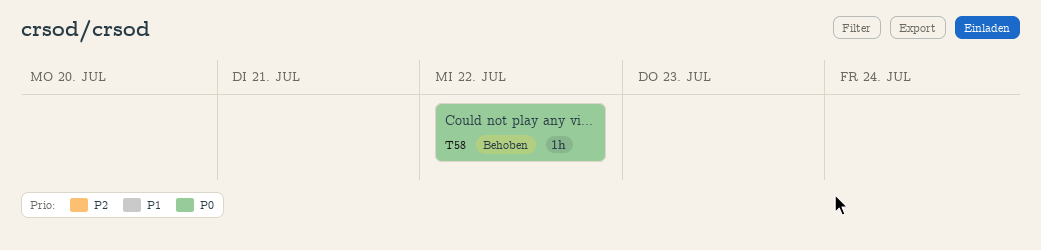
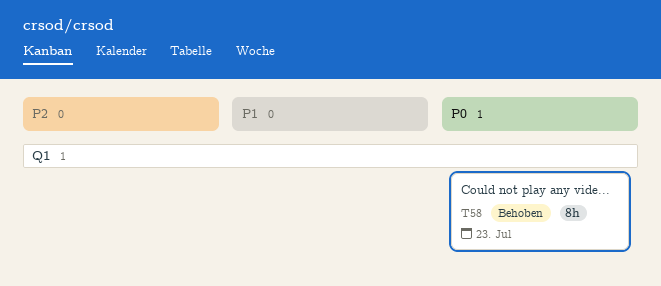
T58, estimate: 1h -> 8h
T58, due: Jul 22 -> Jul 23

